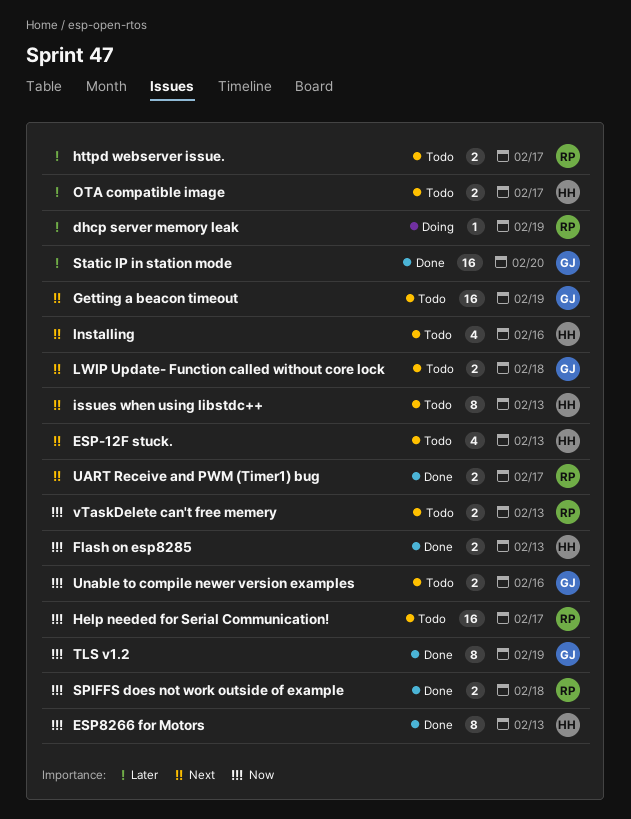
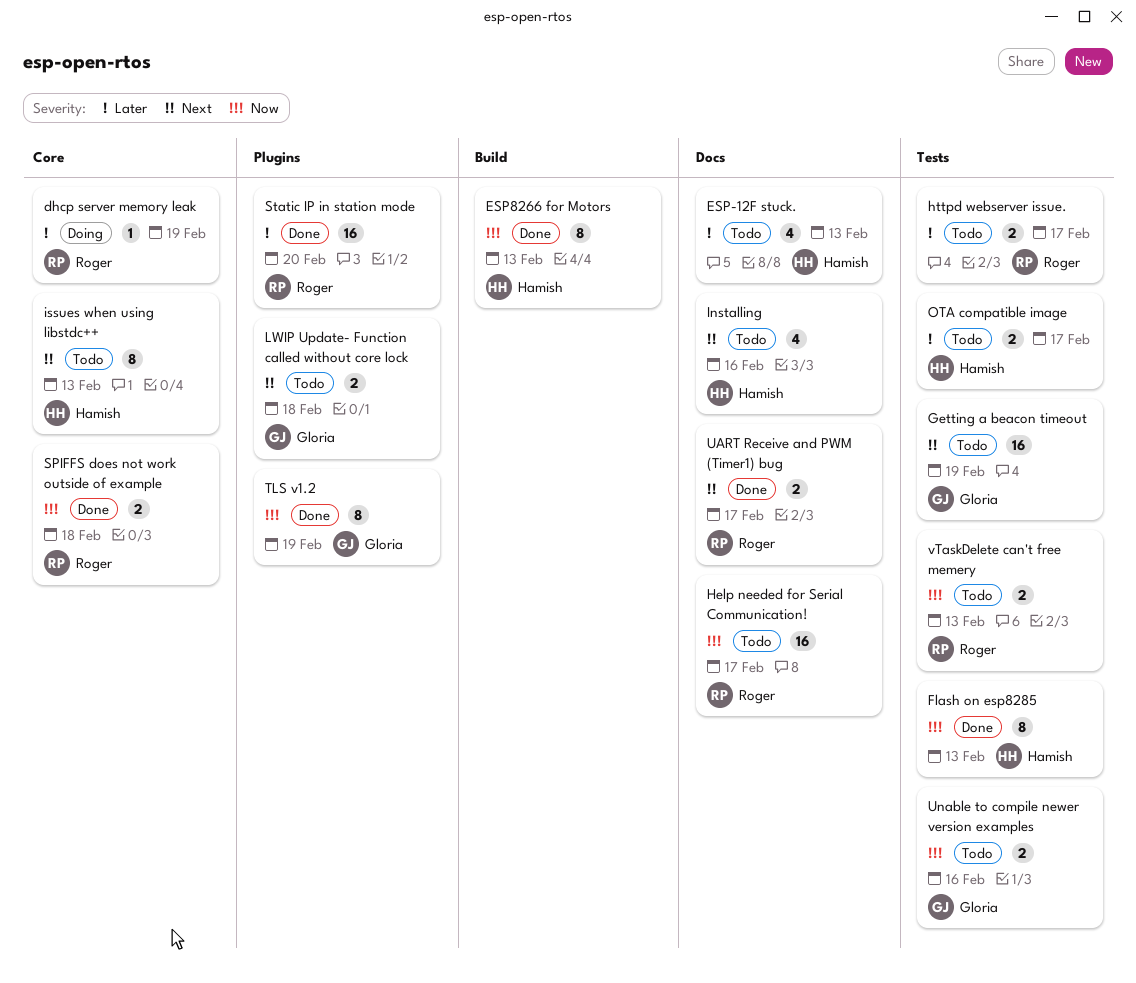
ESP-12F stuck., priority: Next -> Later
Flash on esp8285, estimate: 2 -> 8
Static IP in station mode, owner: Gloria -> Roger

